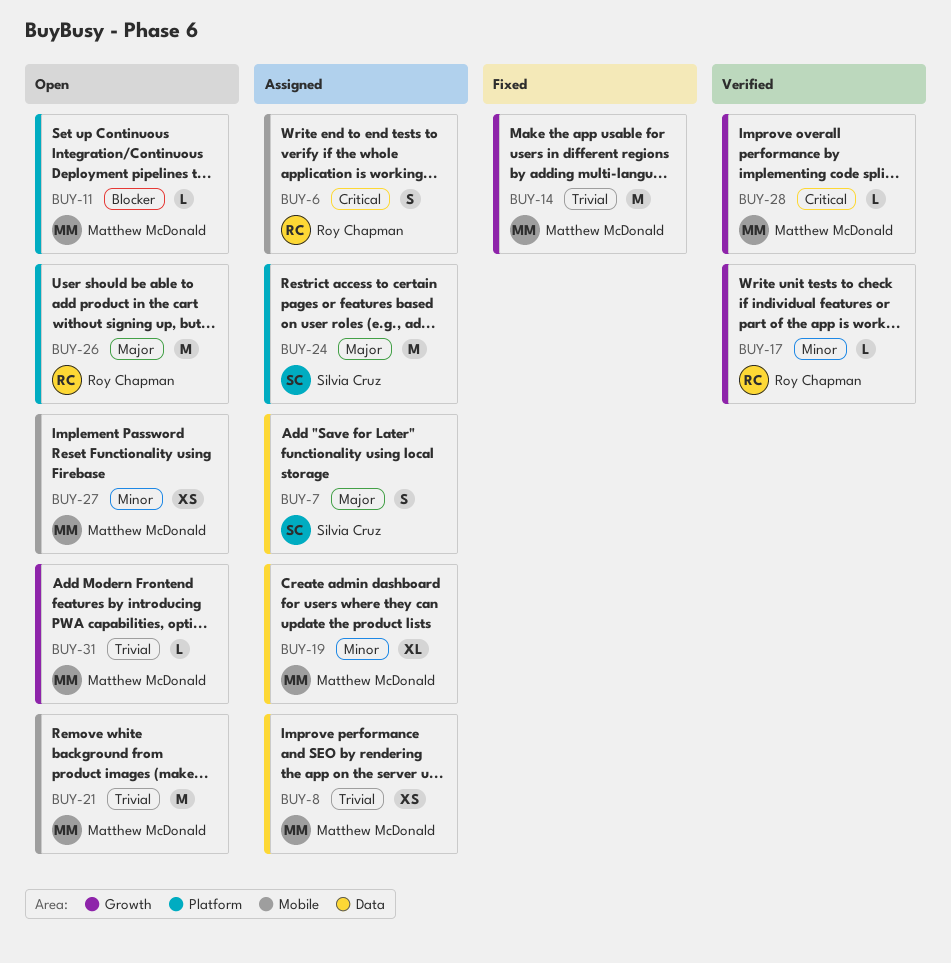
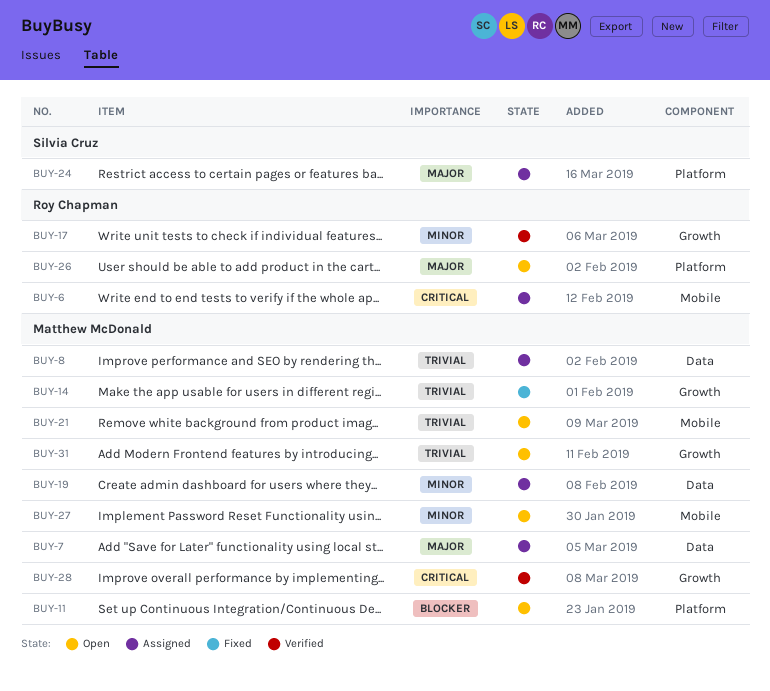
BUY-7, owner: Silvia Cruz -> Matthew McDonald

